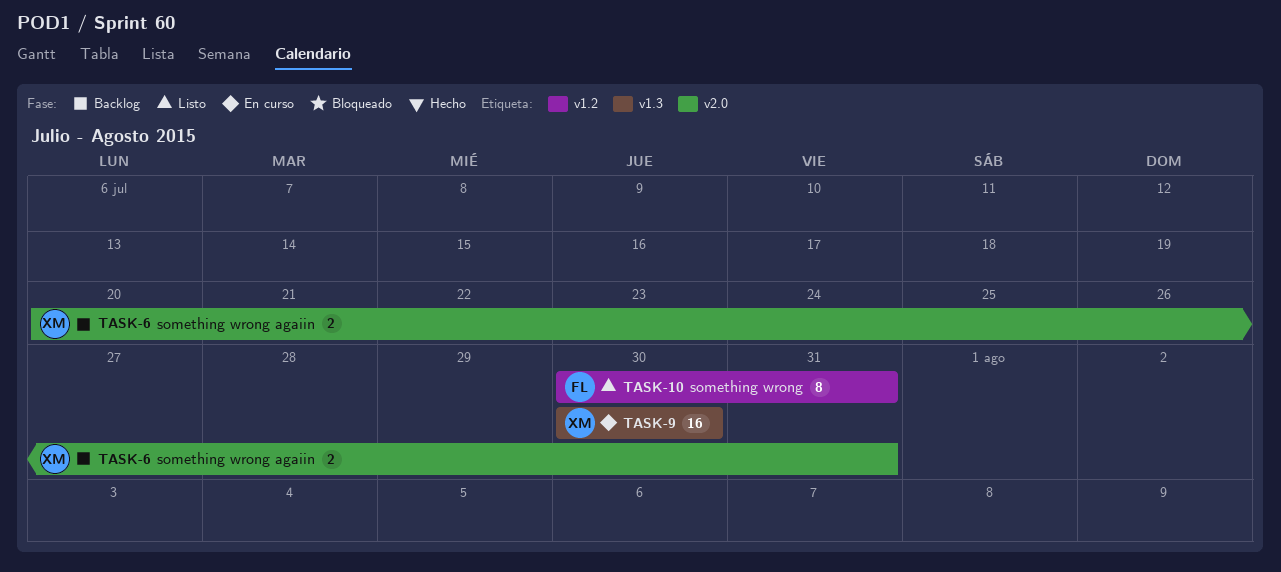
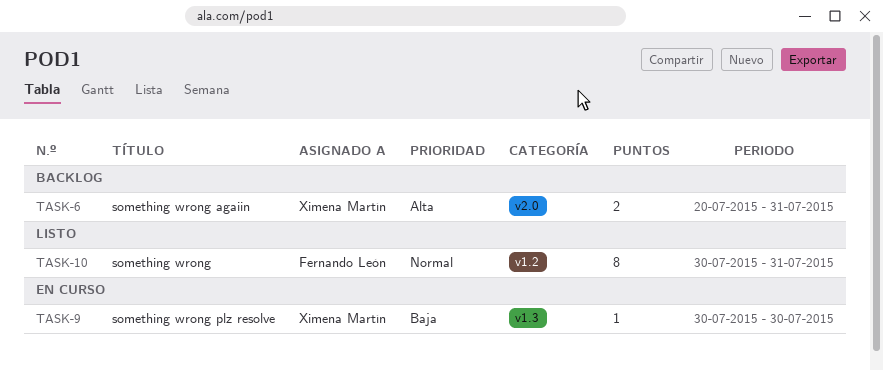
TASK-9, estimate: 16 -> 1

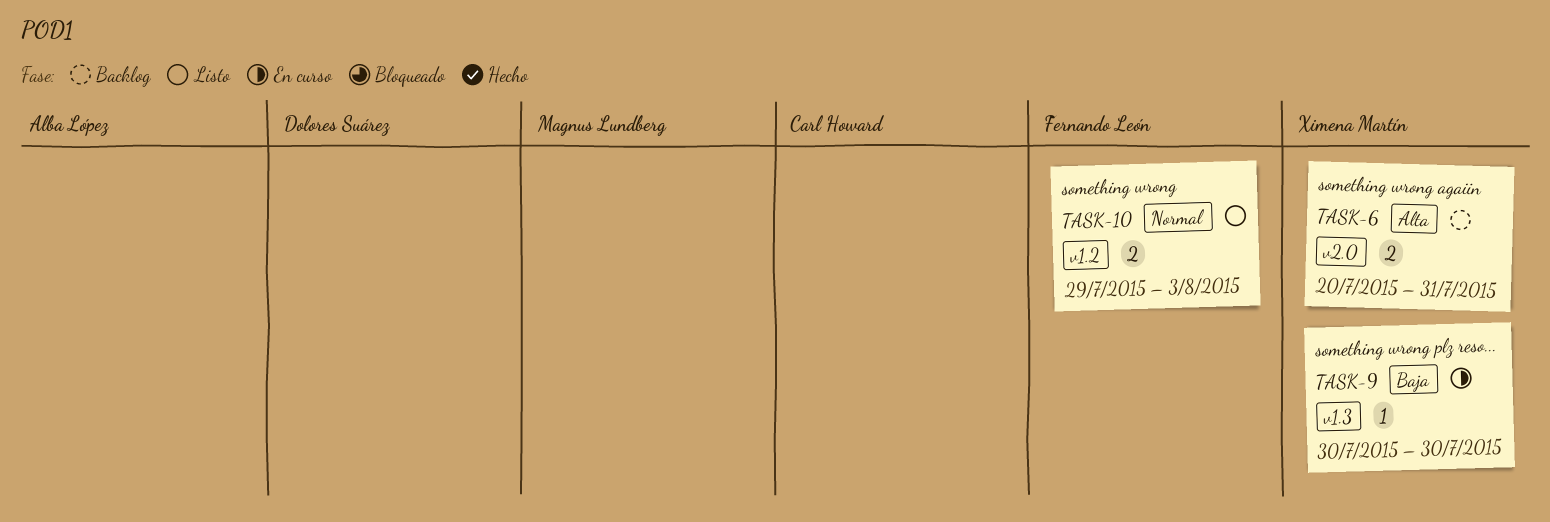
TASK-10, estimate: 8 -> 2
TASK-10, start: Jul 30 -> Jul 29
TASK-10, due: Jul 31 -> Aug 3

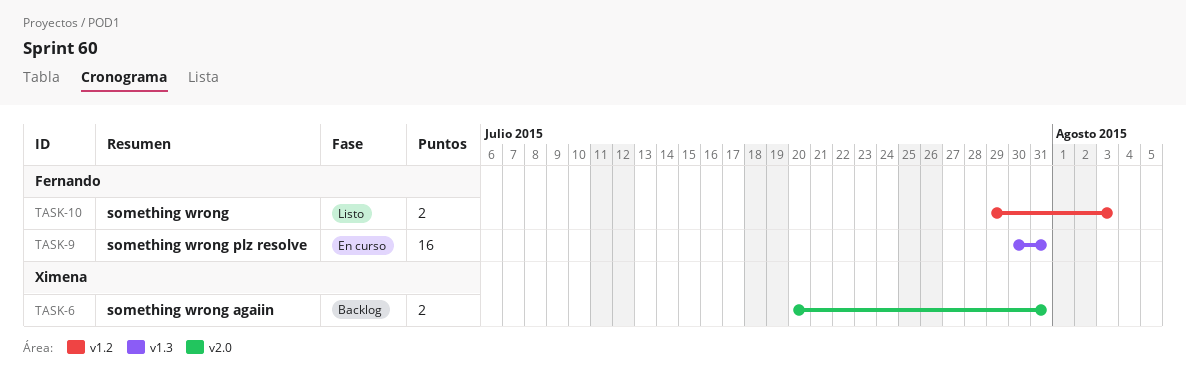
TASK-9, owner: Ximena Martín -> Fernando León
TASK-9, estimate: 1 -> 16
TASK-9, due: Jul 30 -> Jul 31

